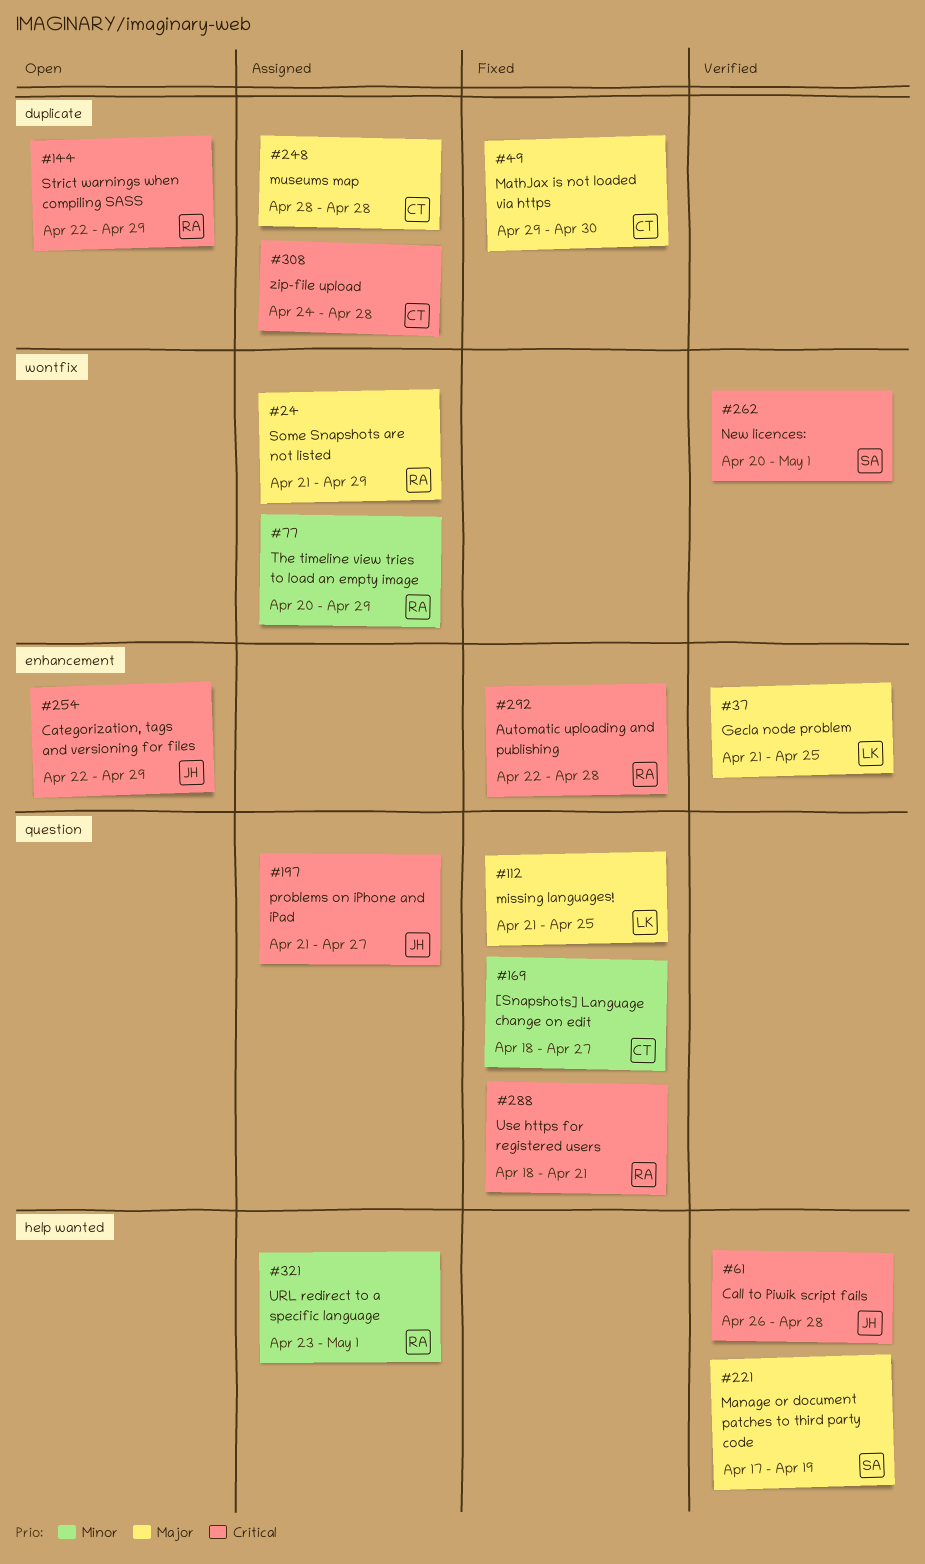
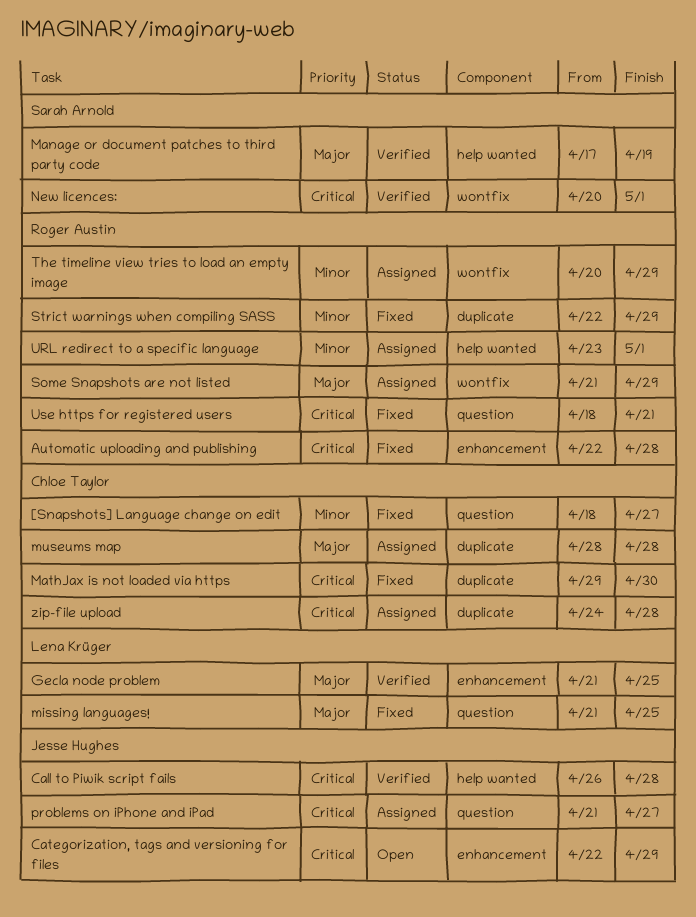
MathJax is not loaded via https, priority: Major -> Critical
Strict warnings when compiling SASS, status: Open -> Fixed
Strict warnings when compiling SASS, priority: Critical -> Minor

